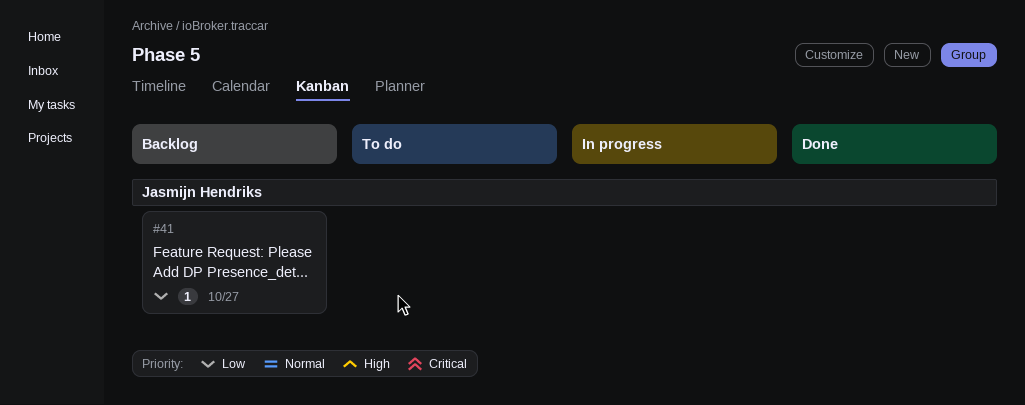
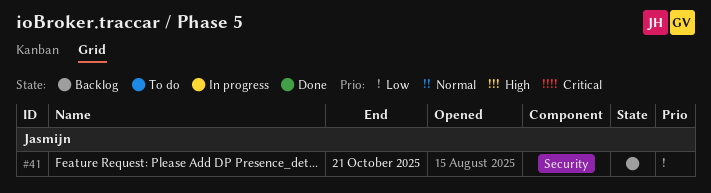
#41, due: Oct 27 -> Oct 21

